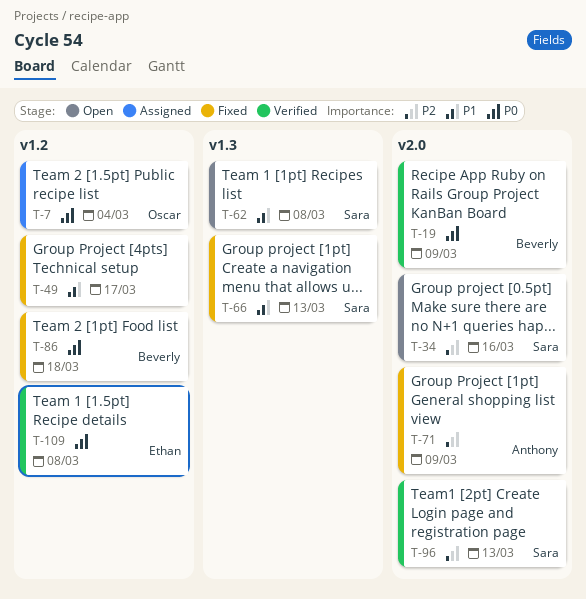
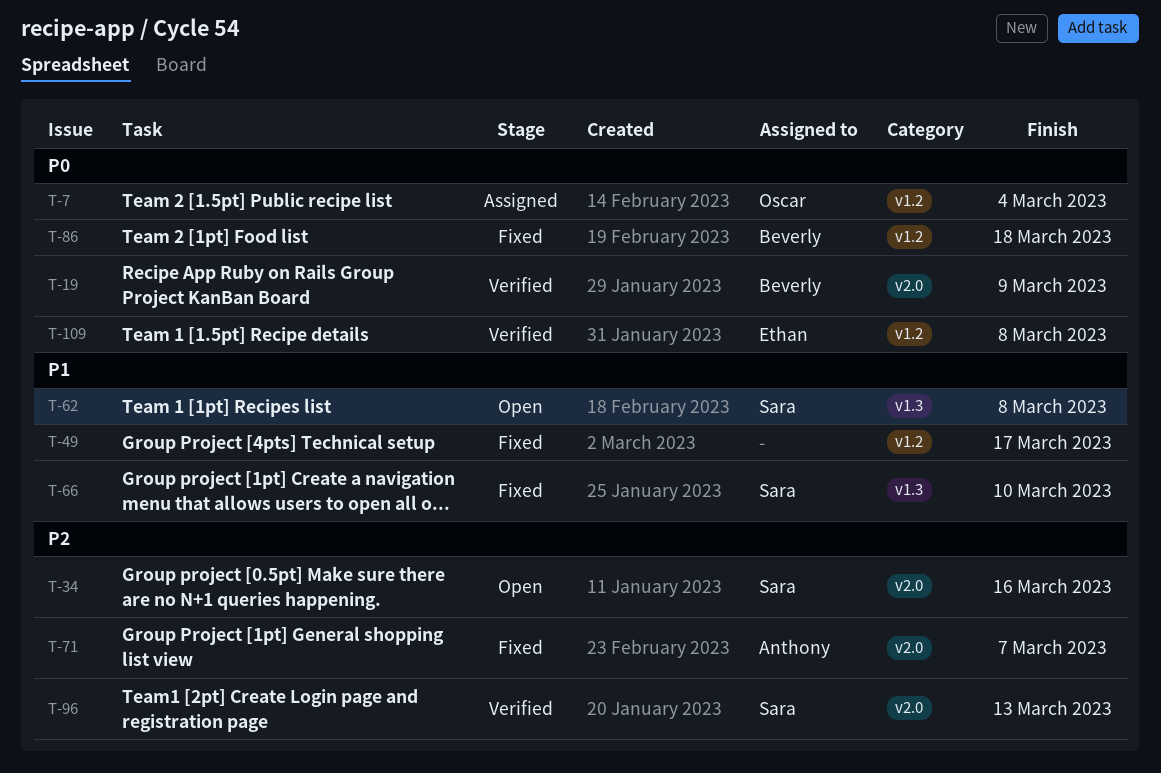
T-66, due: Mar 13 -> Mar 10
T-71, due: Mar 9 -> Mar 7

